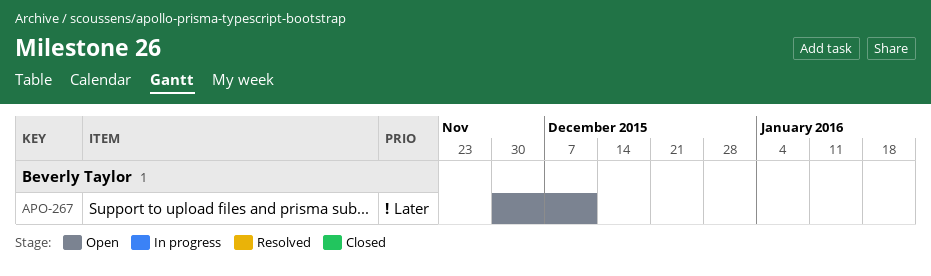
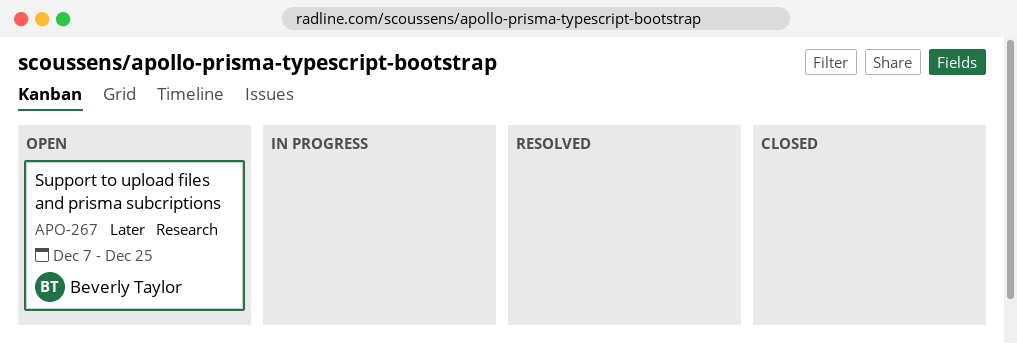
APO-267, start: Nov 30 -> Dec 7
APO-267, due: Dec 11 -> Dec 25

